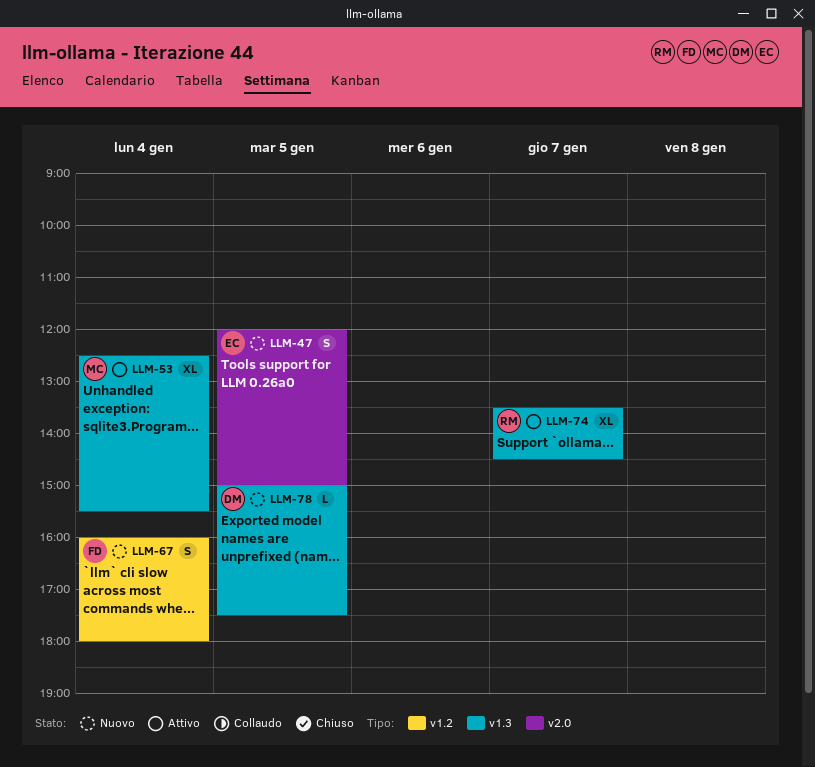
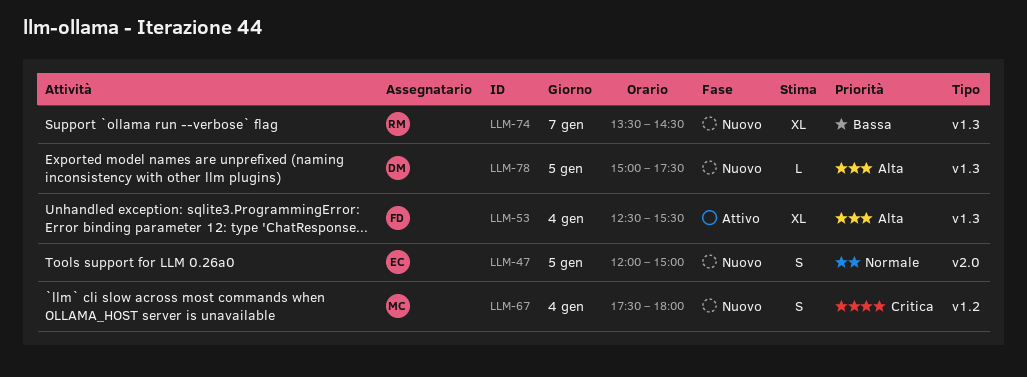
LLM-53, owner: MC -> FD
LLM-67, owner: FD -> MC
LLM-67, begins: 16:00 -> 17:30
LLM-74, status: Attivo -> Nuovo

